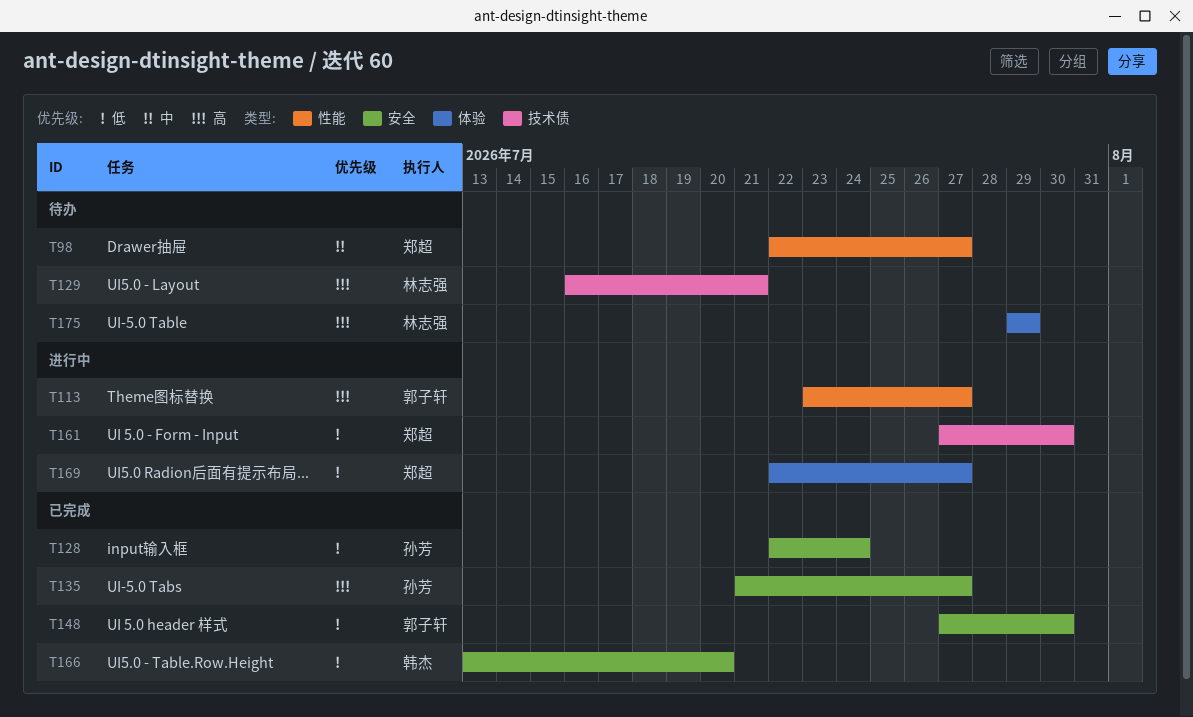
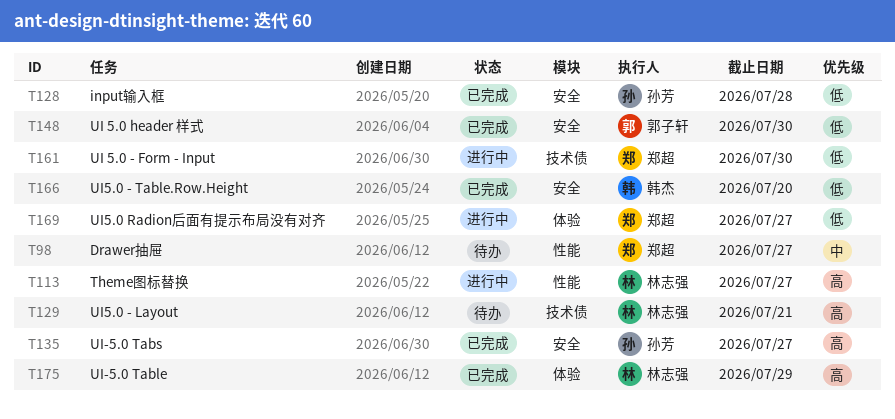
T113, owner: 郭子轩 -> 林志强
T128, due: Jul 24 -> Jul 28
T175, status: 待办 -> 已完成

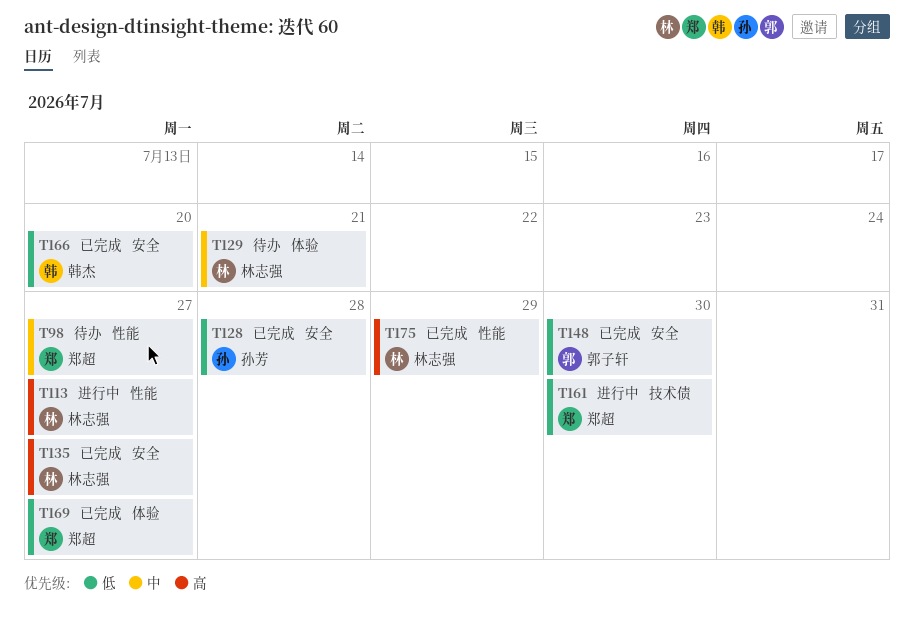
T129, priority: 高 -> 中
T129, label: 技术债 -> 体验
T135, owner: 孙芳 -> 林志强
T169, status: 进行中 -> 已完成
T175, label: 体验 -> 性能

